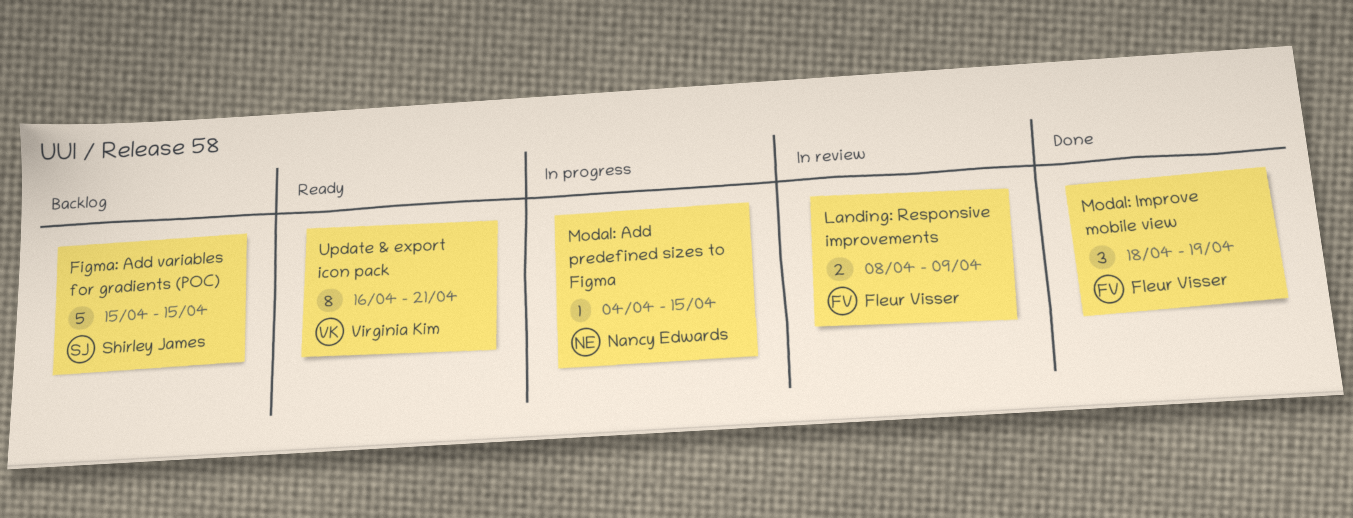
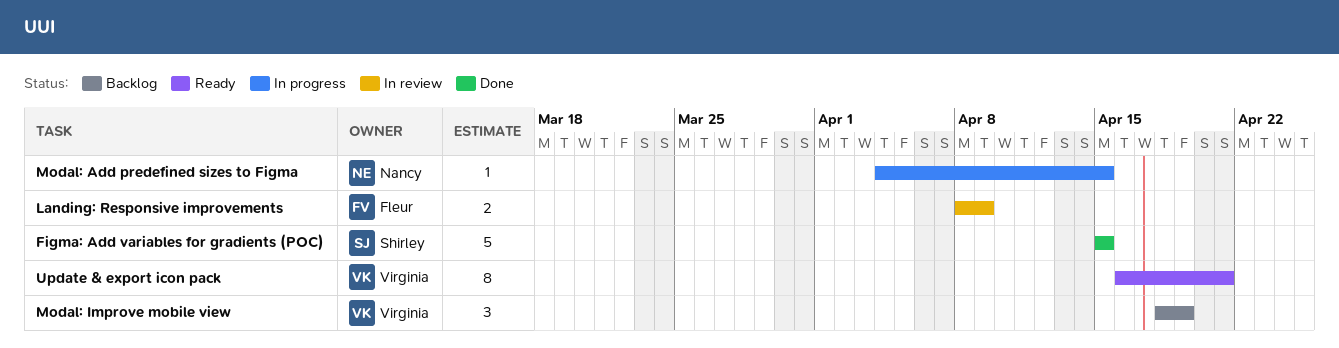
Figma: Add variables for gradients (POC), status: Backlog -> Done
Modal: Improve mobile view, status: Done -> Backlog
Modal: Improve mobile view, owner: Fleur Visser -> Virginia Kim

